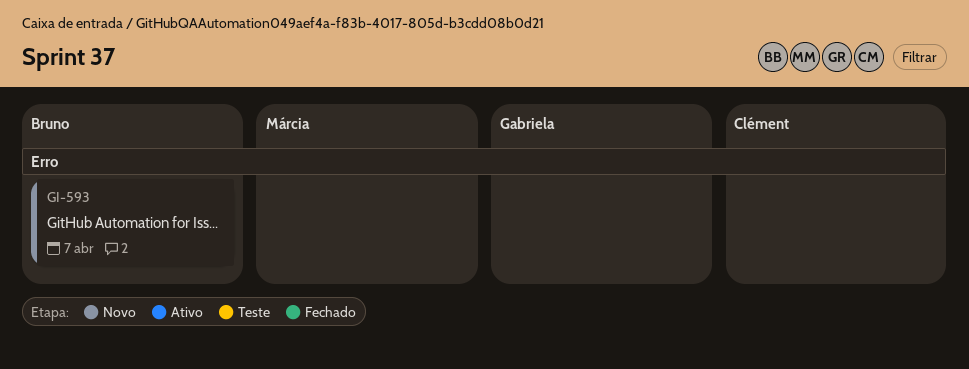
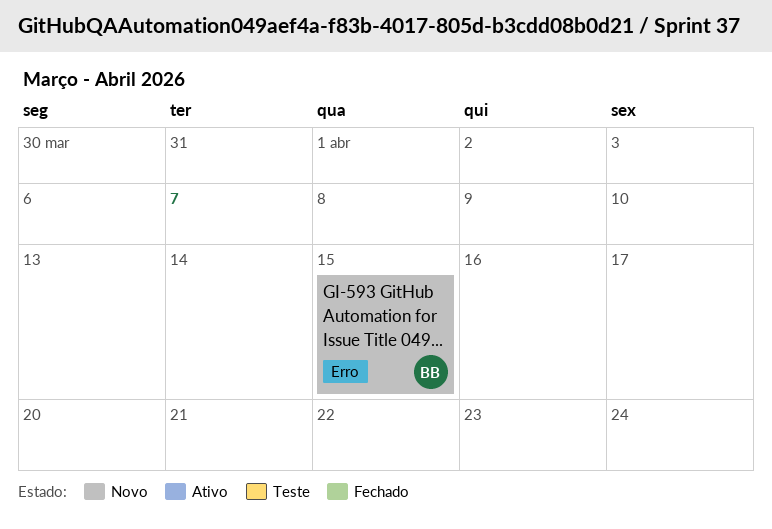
GI-593, due: Apr 7 -> Apr 15

